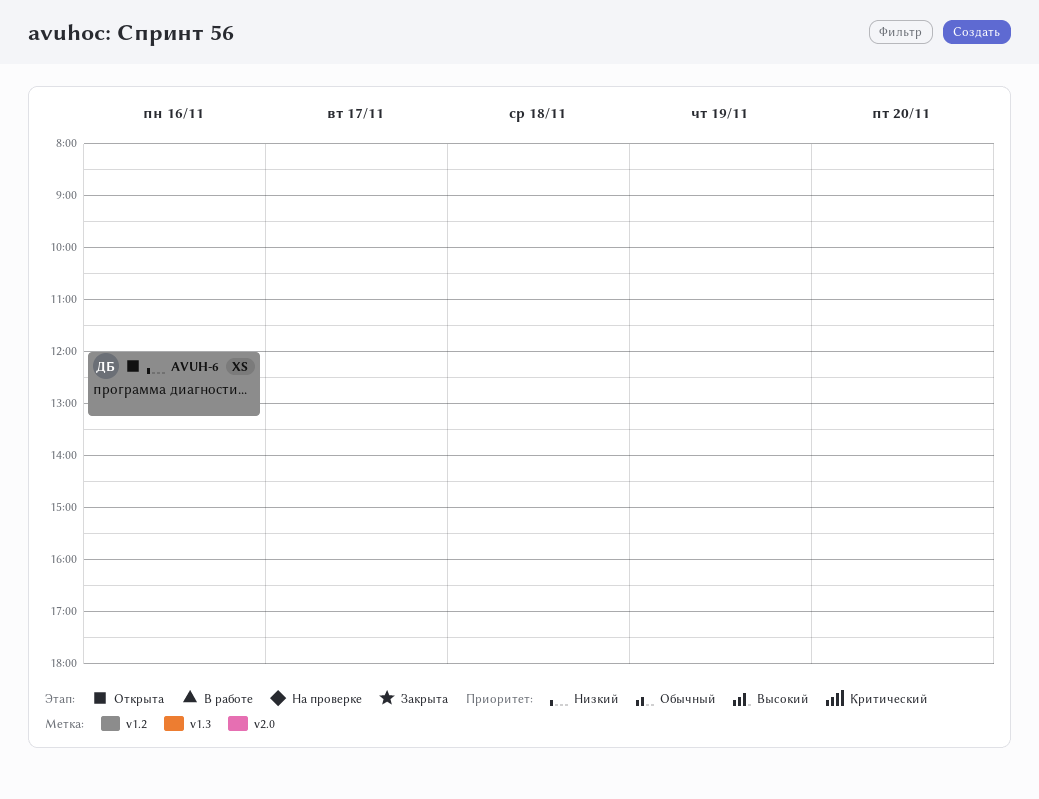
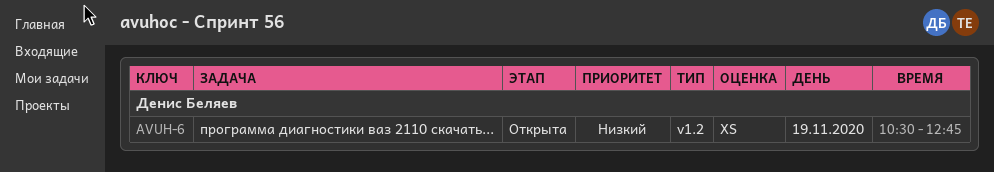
AVUH-6, day: Nov 16 -> Nov 19
AVUH-6, begins: 12:00 -> 10:30
AVUH-6, ends: 13:15 -> 12:45

